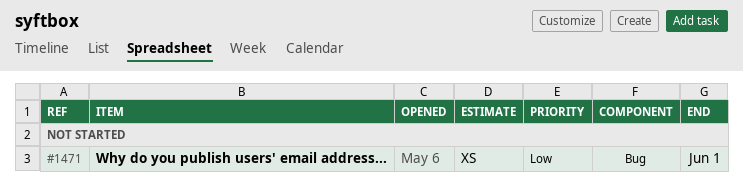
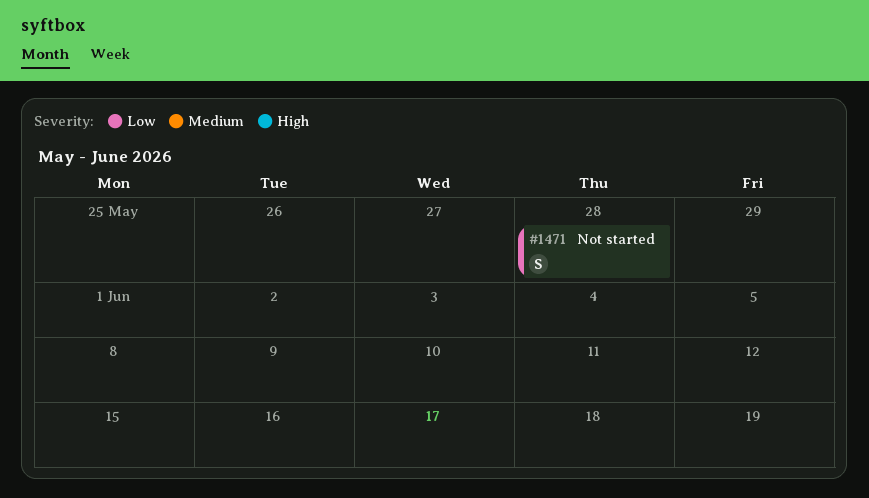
#1471, estimate: XS -> S
#1471, due: Jun 1 -> May 28

